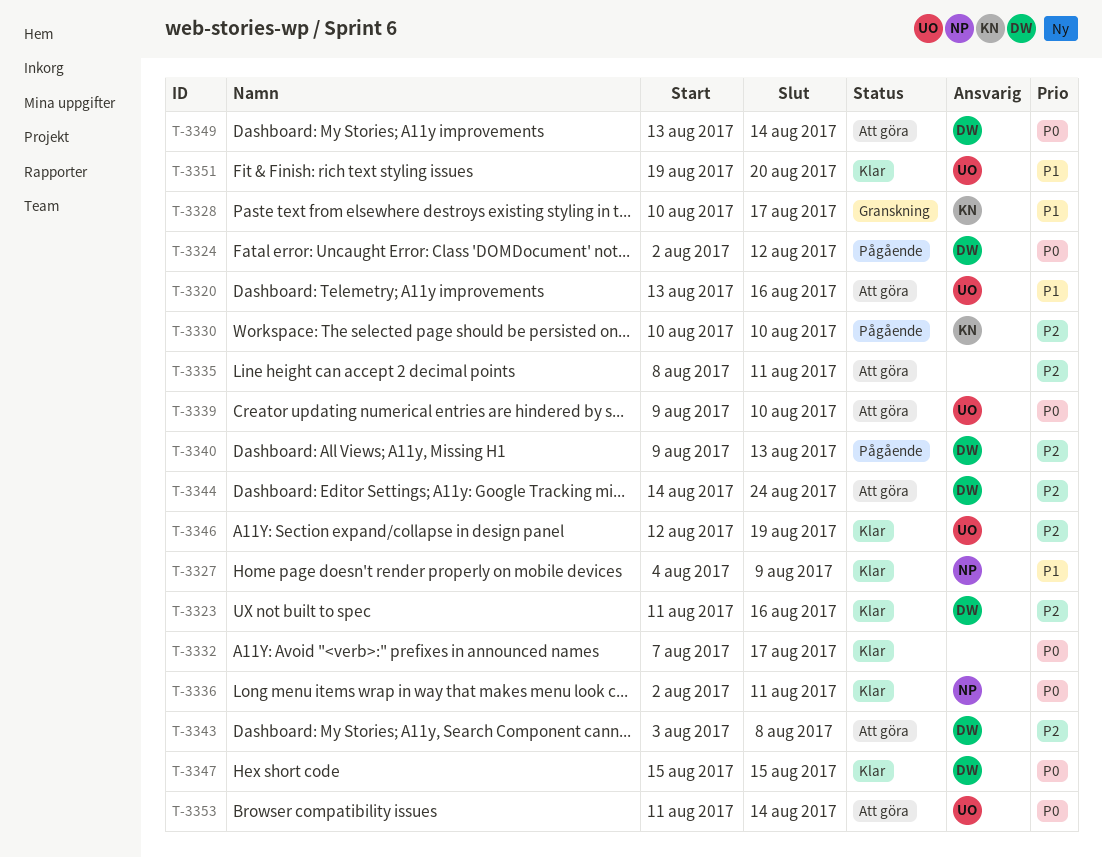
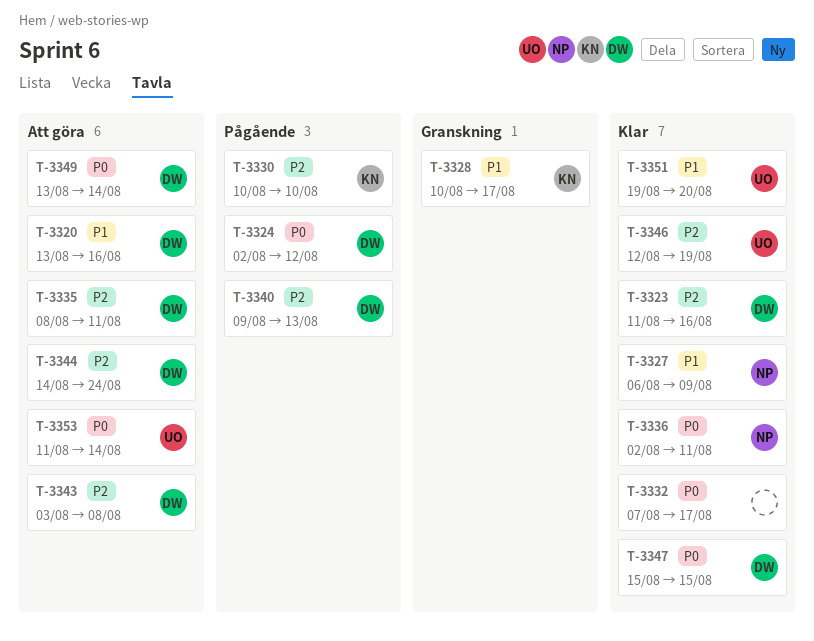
T-3320, owner: UO -> DW
T-3327, start: Aug 4 -> Aug 6
T-3335, owner: none -> DW
T-3339: present -> none

